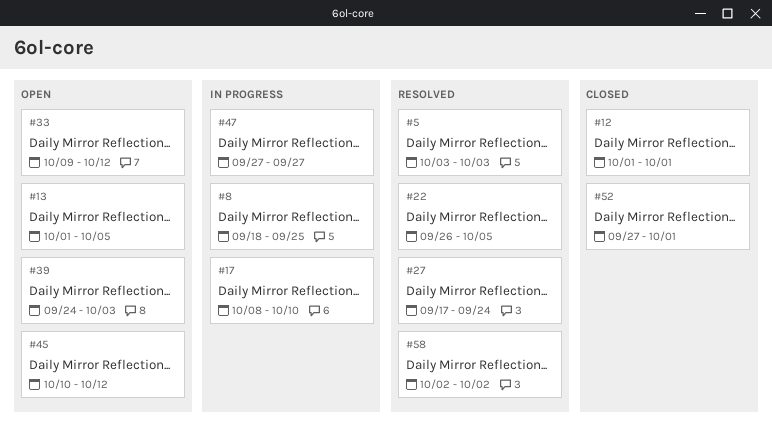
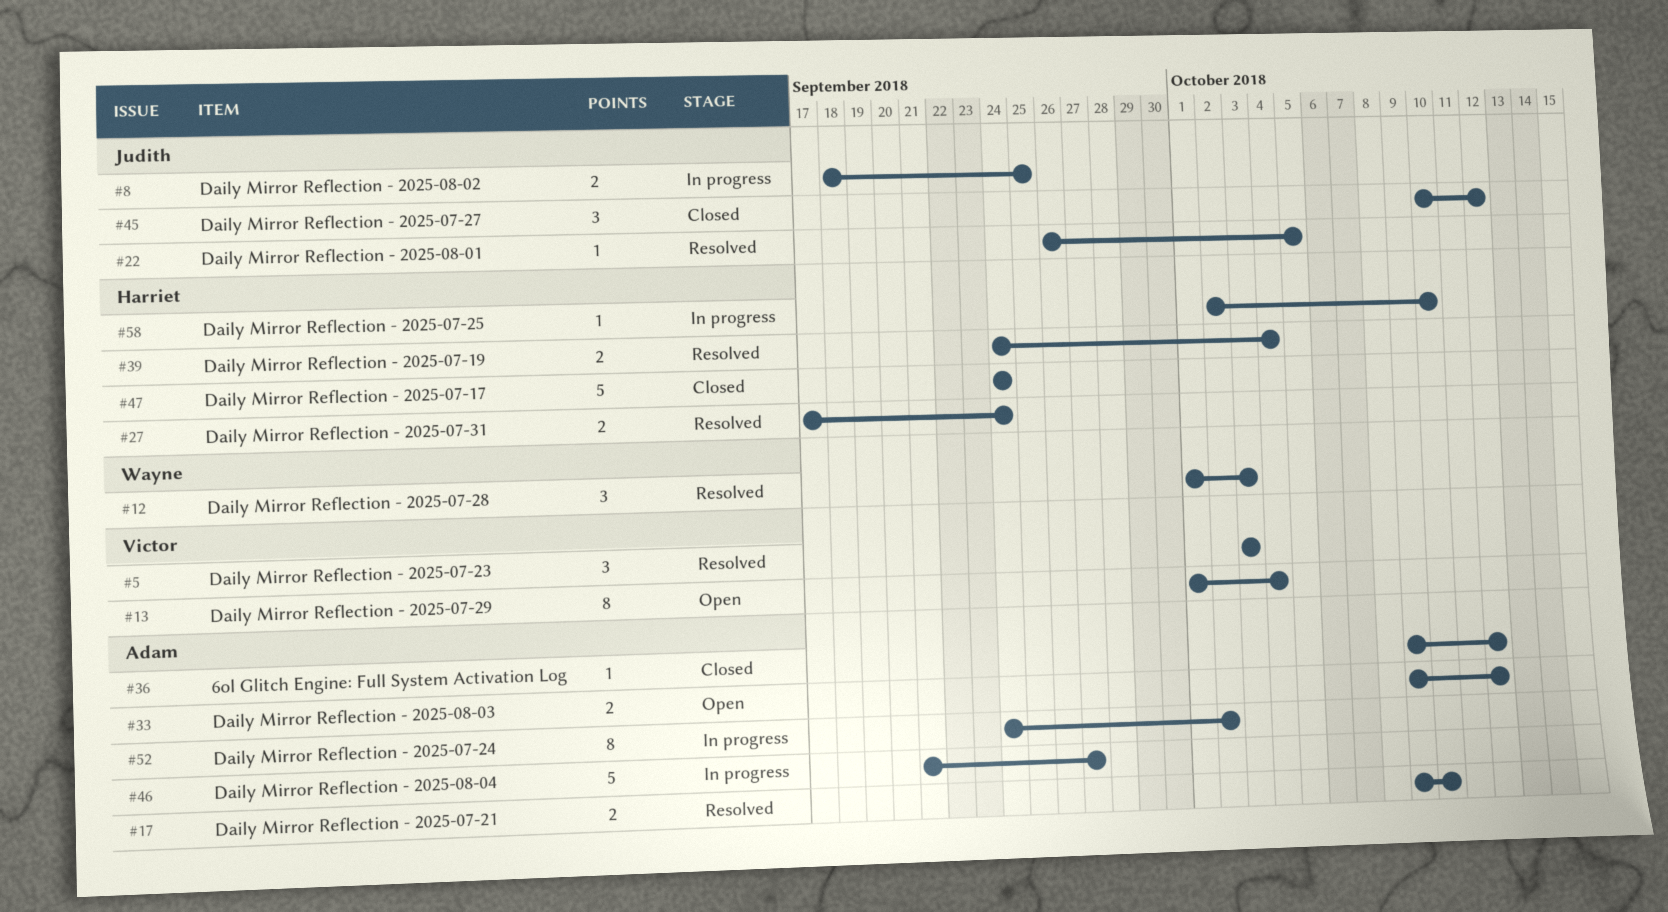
#12, status: Closed -> Resolved
#12, due: Oct 1 -> Oct 3
#13, due: Oct 5 -> Oct 4
#17, status: In progress -> Resolved
#17, start: Oct 8 -> Oct 9
#36: none -> present
#39, status: Open -> Resolved
#39, due: Oct 3 -> Oct 4
#45, status: Open -> Closed
#46: none -> present
#47, status: In progress -> Closed
#47, start: Sep 27 -> Sep 24
#47, due: Sep 27 -> Sep 24
#52, status: Closed -> In progress
#52, start: Sep 27 -> Sep 24
#52, due: Oct 1 -> Oct 2
#58, status: Resolved -> In progress
#58, due: Oct 2 -> Oct 10

